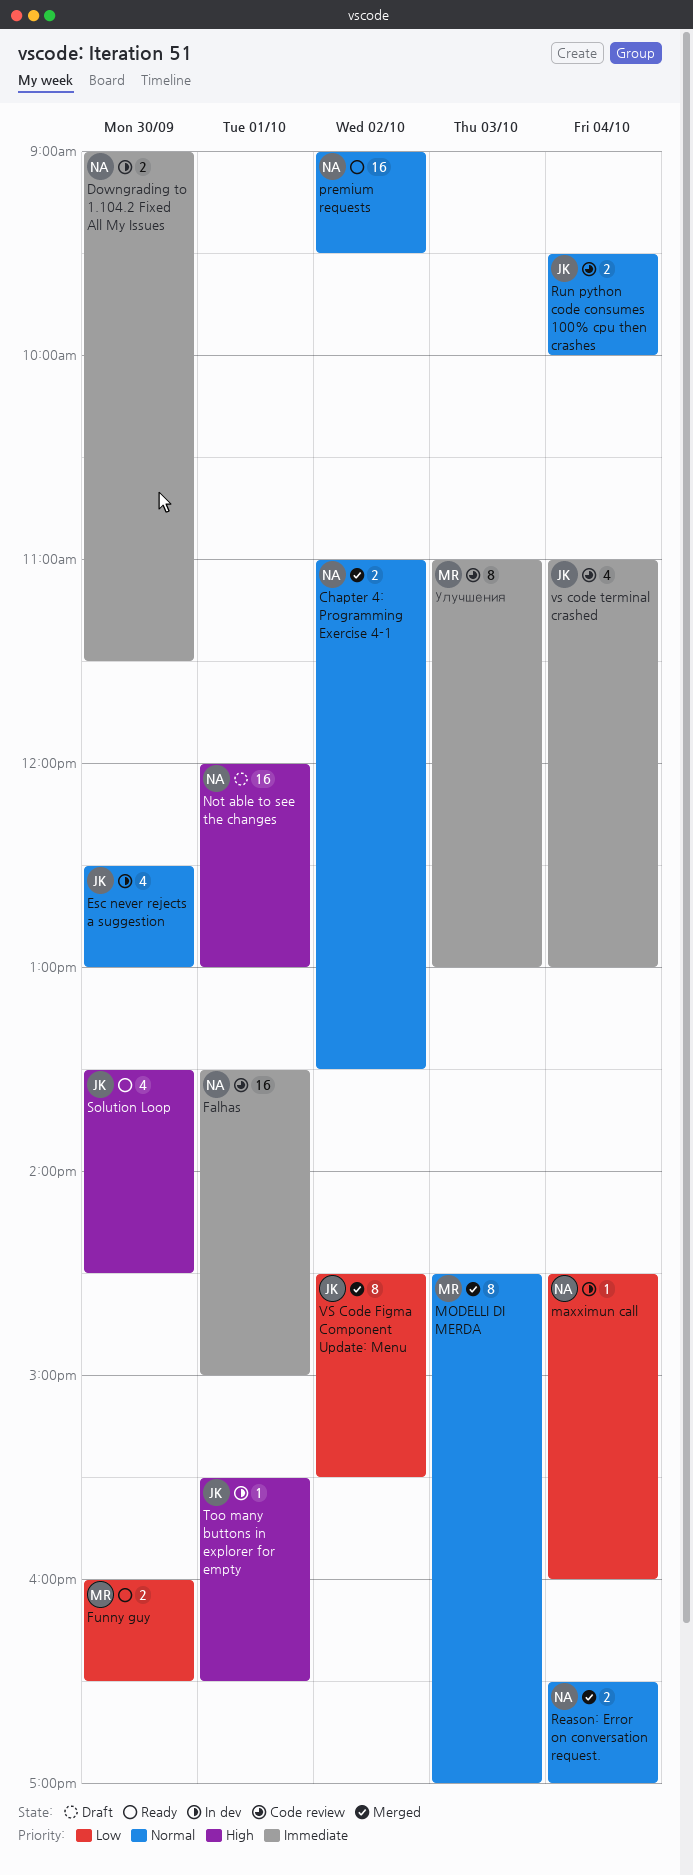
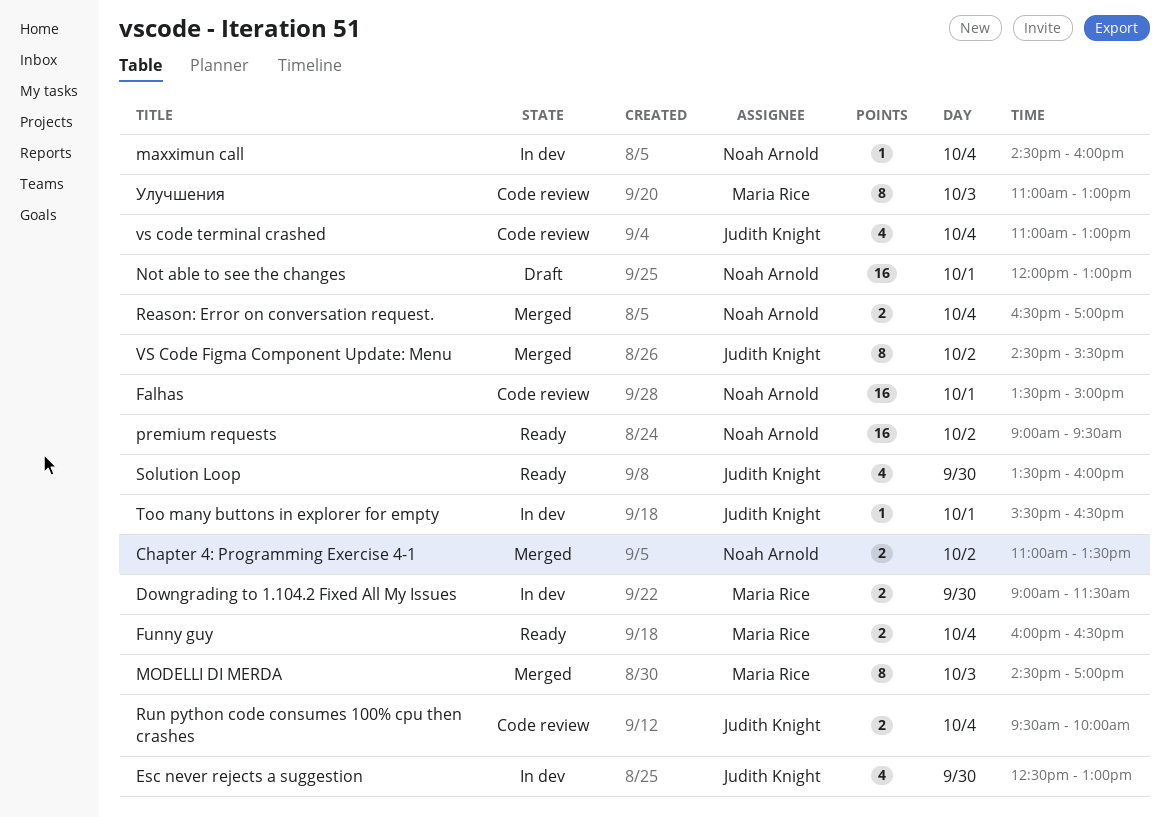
Downgrading to 1.104.2 Fixed All My Issues, owner: Noah Arnold -> Maria Rice
Funny guy, day: Sep 30 -> Oct 4
Solution Loop, ends: 14:30 -> 16:00

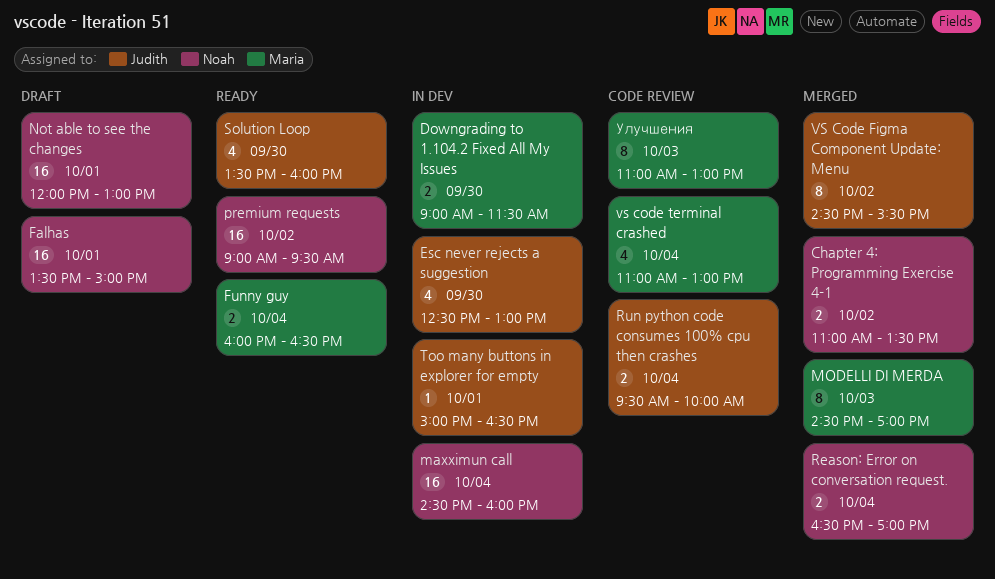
Falhas, status: Code review -> Draft
maxximun call, estimate: 1 -> 16
Too many buttons in explorer for empty, begins: 15:30 -> 15:00
vs code terminal crashed, owner: Judith Knight -> Maria Rice

